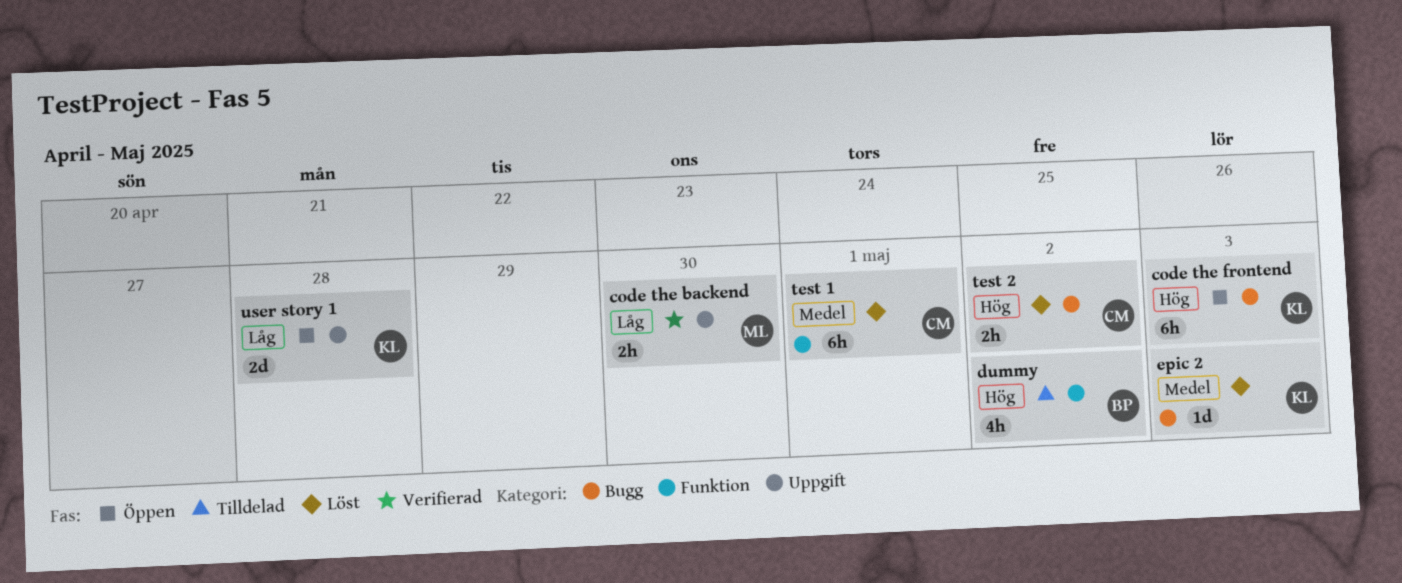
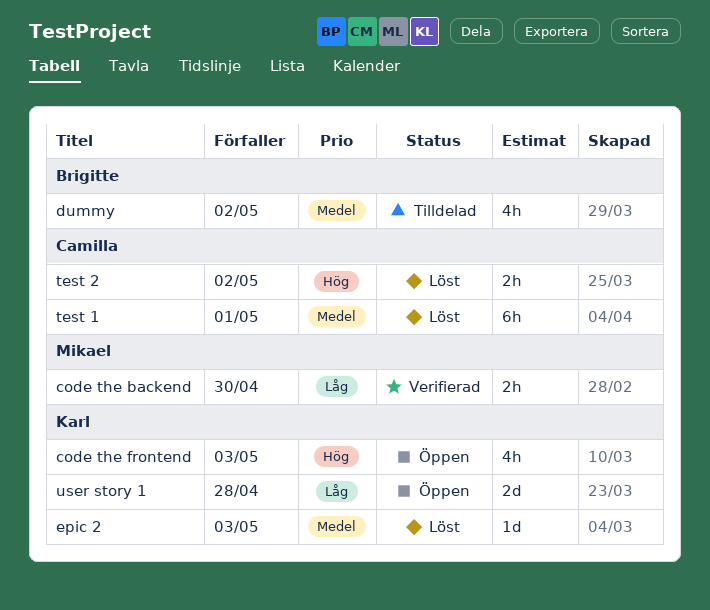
code the frontend, estimate: 6h -> 4h
dummy, priority: Hög -> Medel

